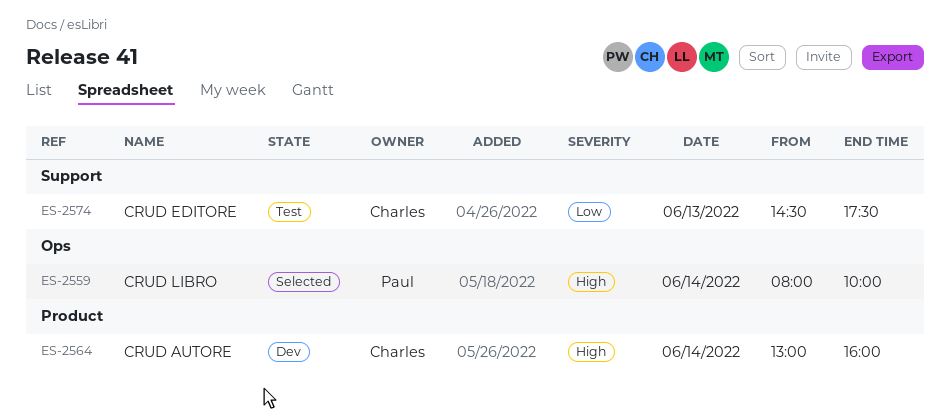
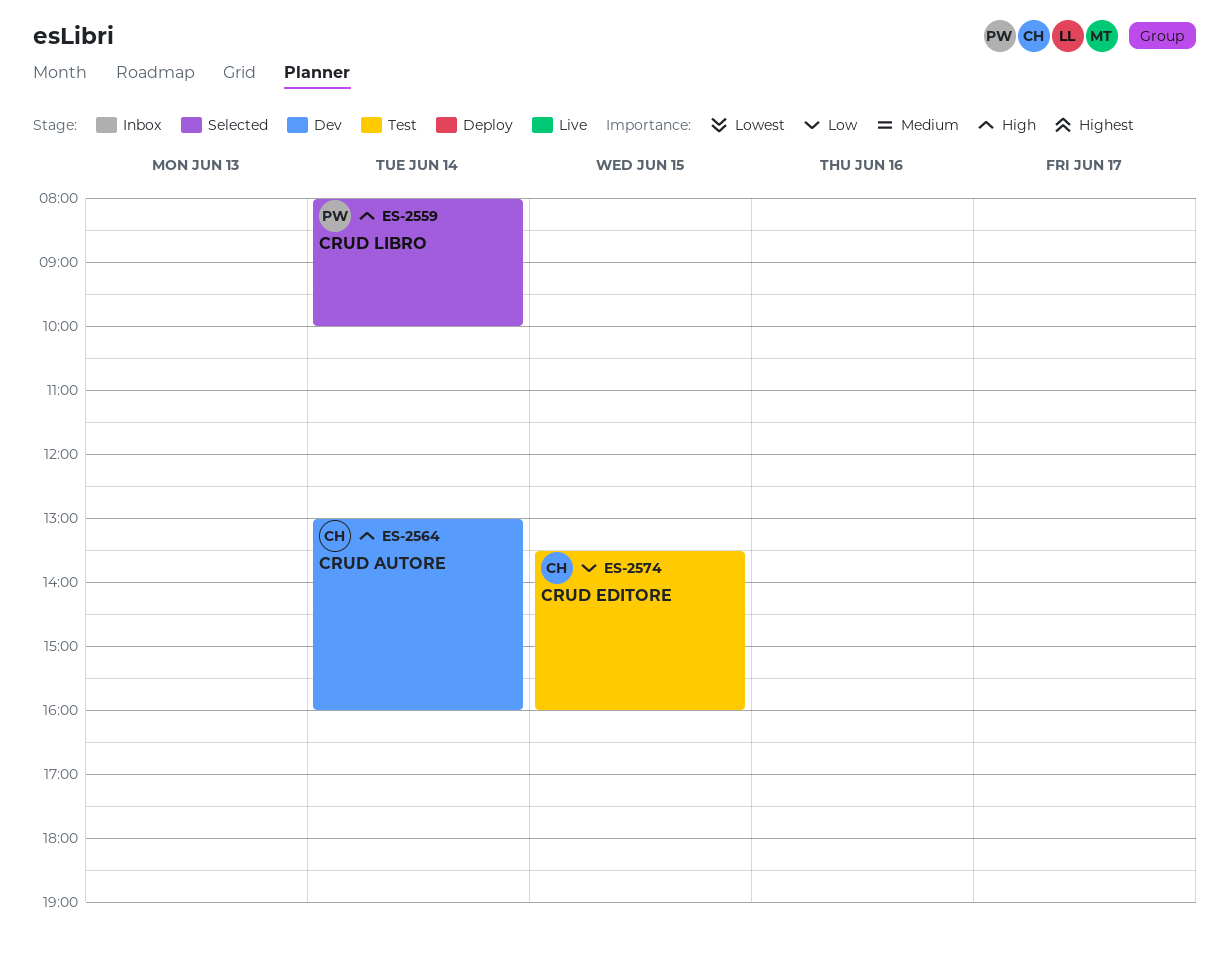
ES-2574, day: Jun 13 -> Jun 15
ES-2574, begins: 14:30 -> 13:30
ES-2574, ends: 17:30 -> 16:00

